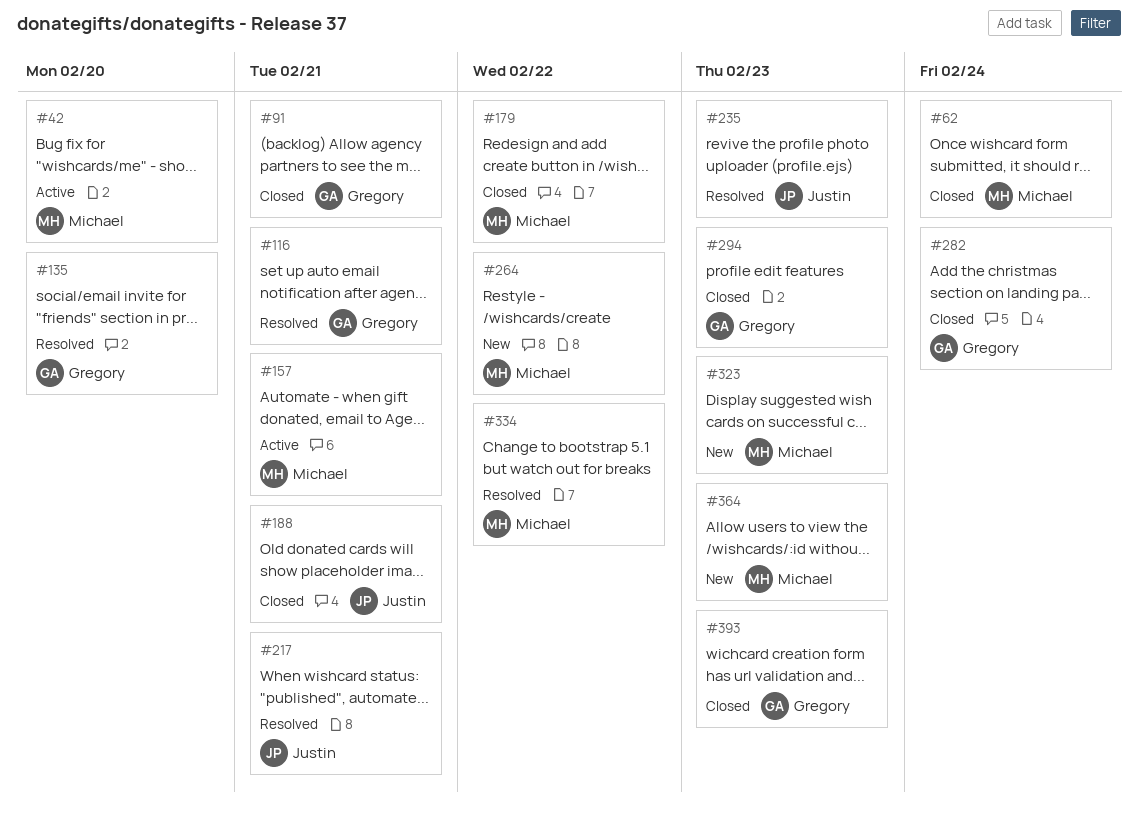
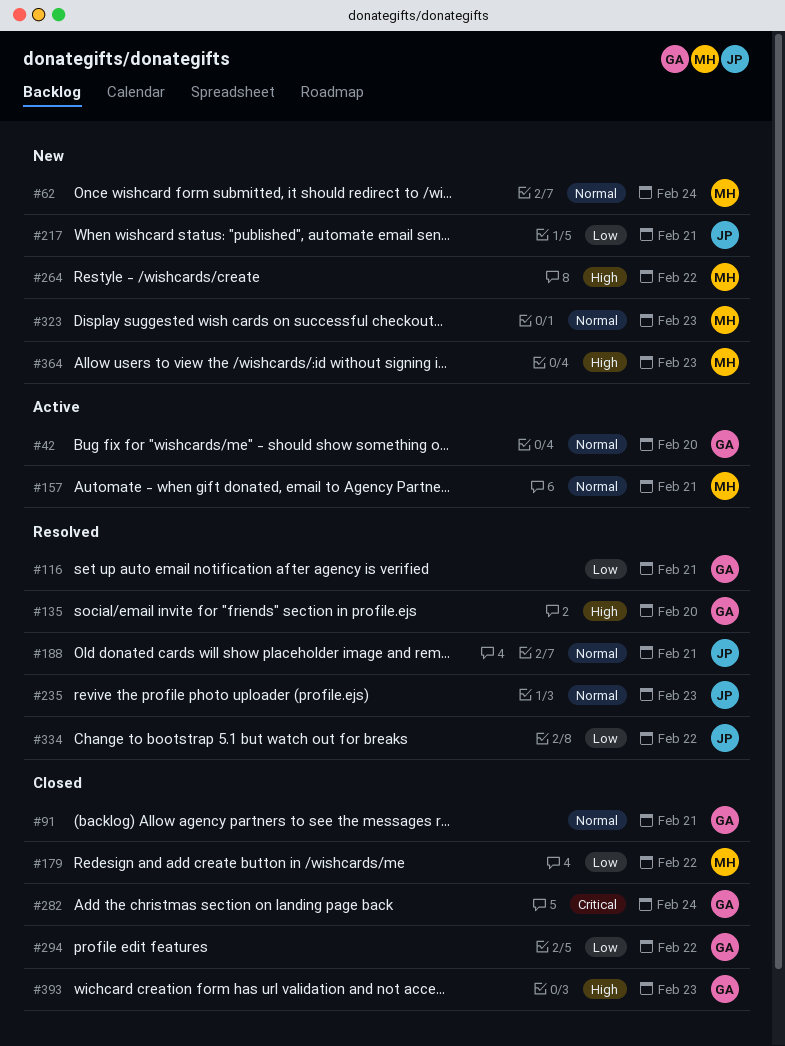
#42, owner: Michael -> Gregory
#62, status: Closed -> New
#188, status: Closed -> Resolved
#217, status: Resolved -> New
#294, due: Feb 23 -> Feb 22
#334, owner: Michael -> Justin

